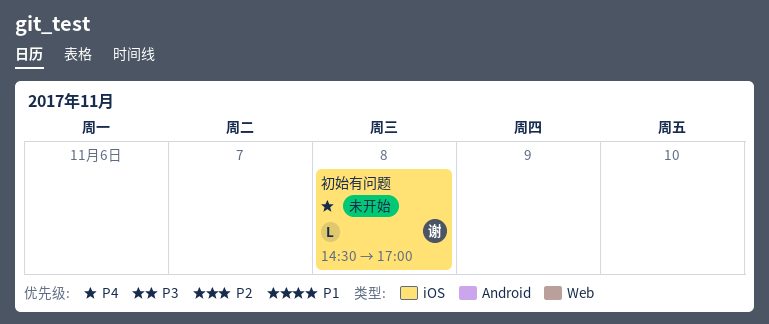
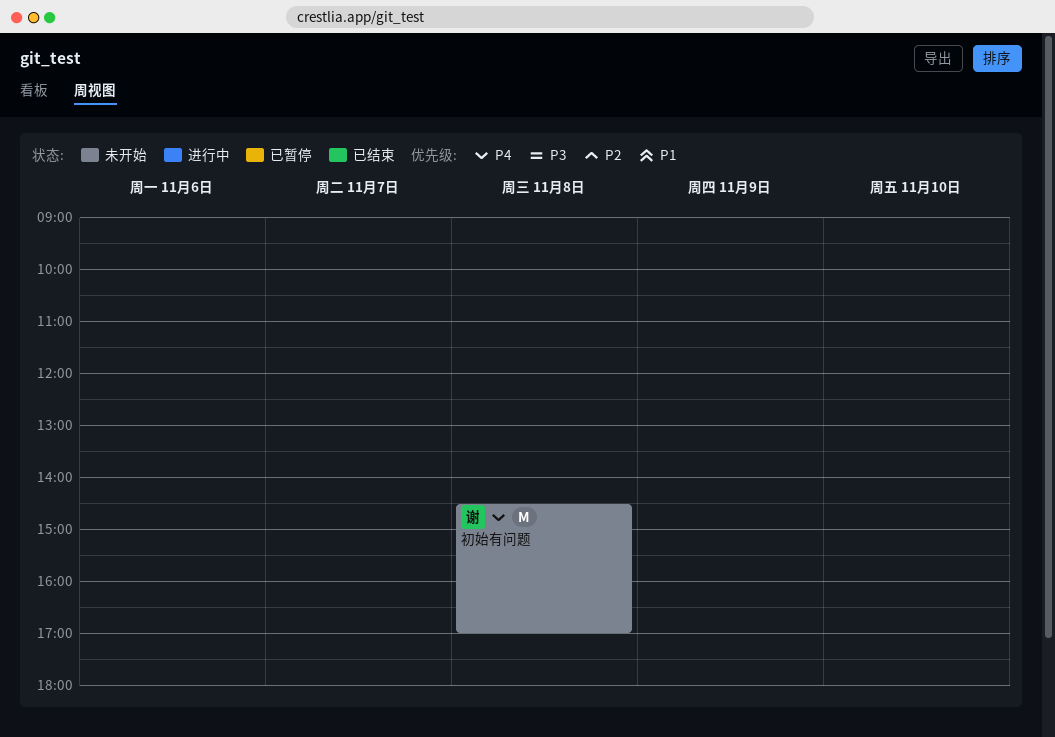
初始有问题, estimate: L -> M

